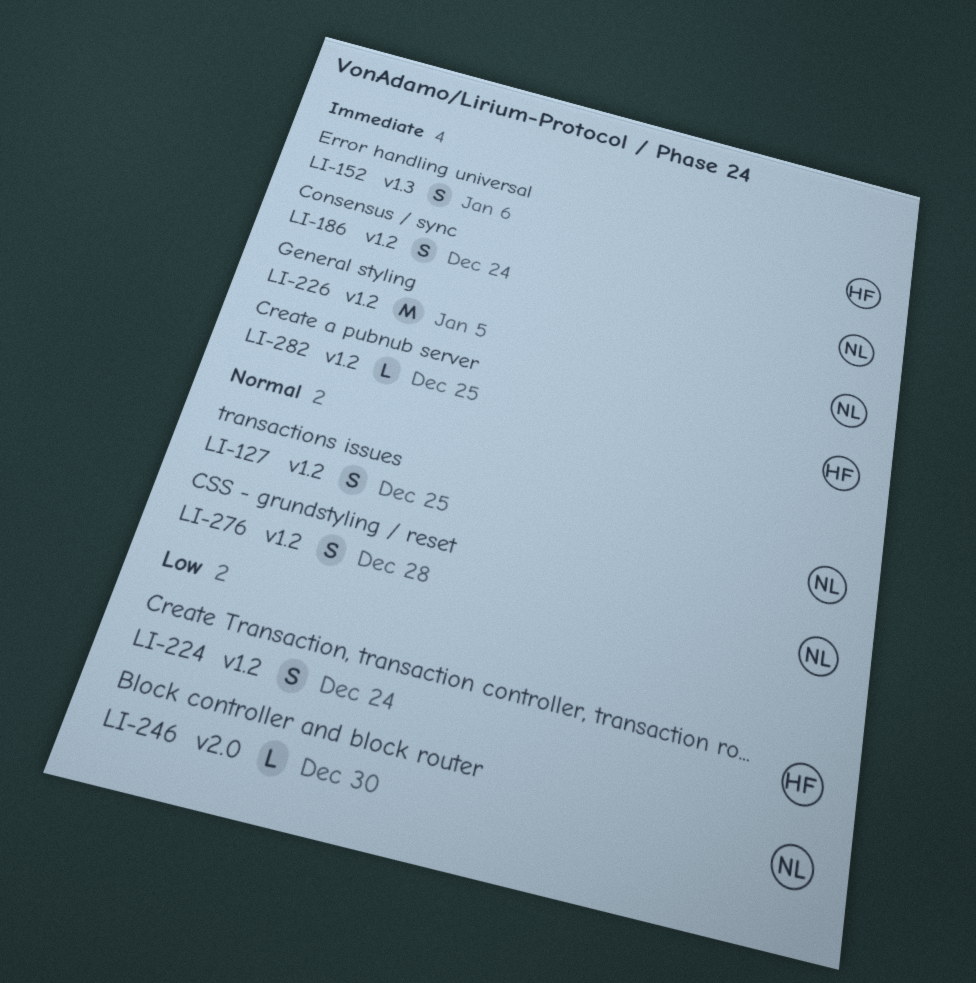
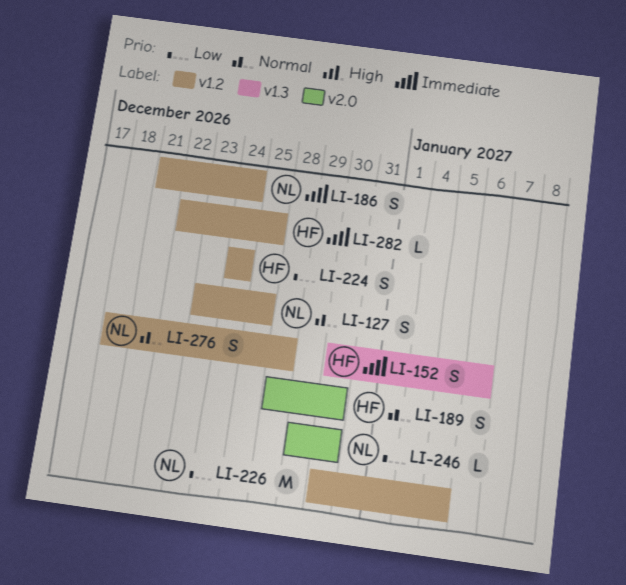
LI-189: none -> present
LI-226, priority: Immediate -> Low

